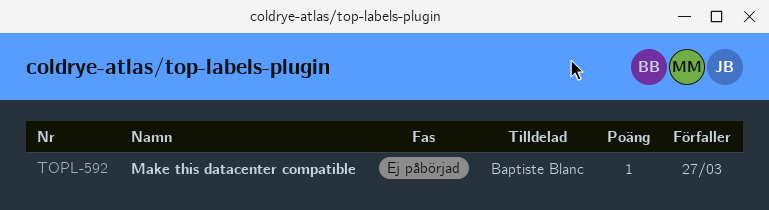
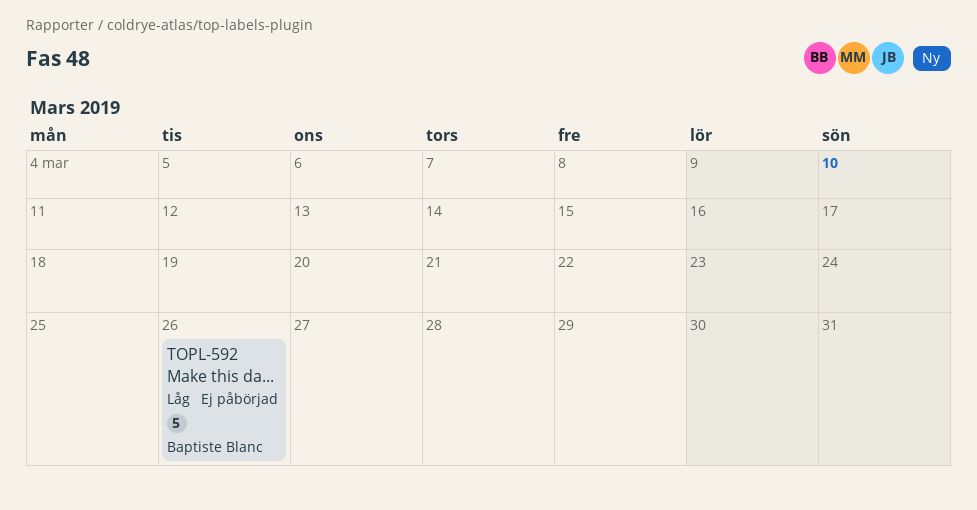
TOPL-592, estimate: 1 -> 5
TOPL-592, due: Mar 27 -> Mar 26

